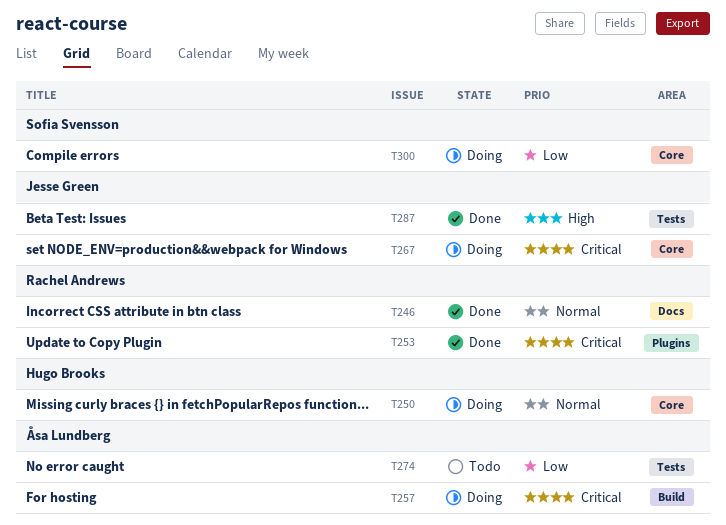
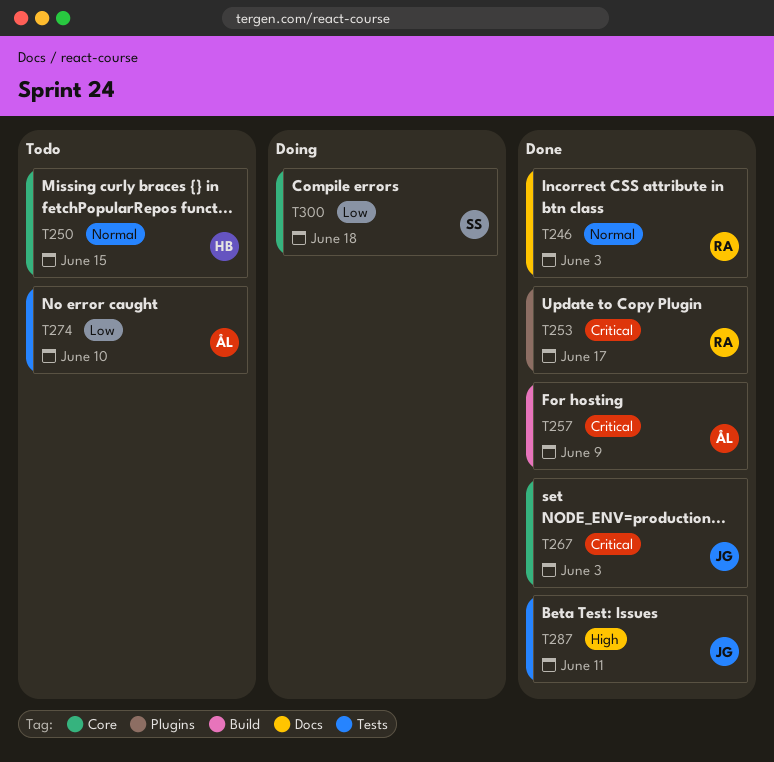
T250, status: Doing -> Todo
T257, status: Doing -> Done
T267, status: Doing -> Done

